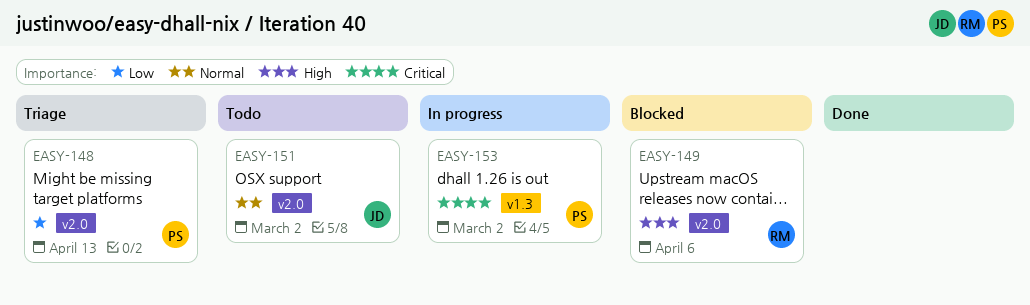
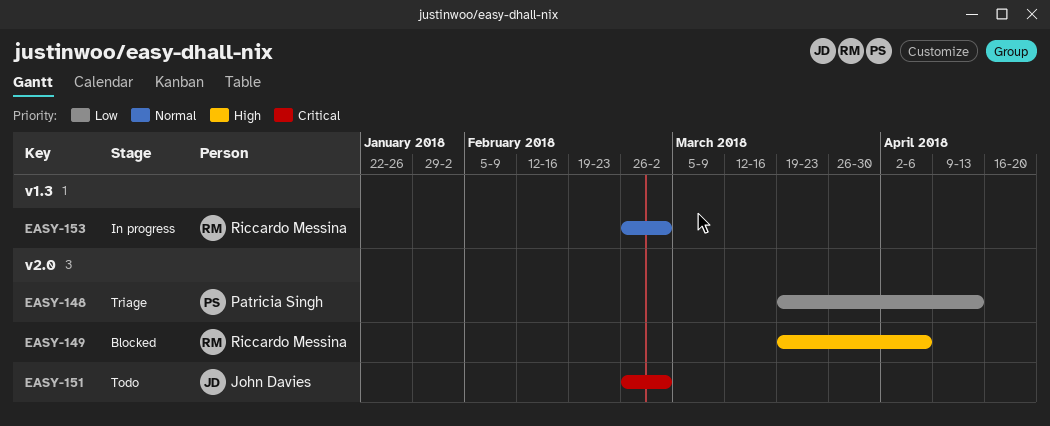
EASY-151, priority: Normal -> Critical
EASY-153, owner: Patricia Singh -> Riccardo Messina
EASY-153, priority: Critical -> Normal

